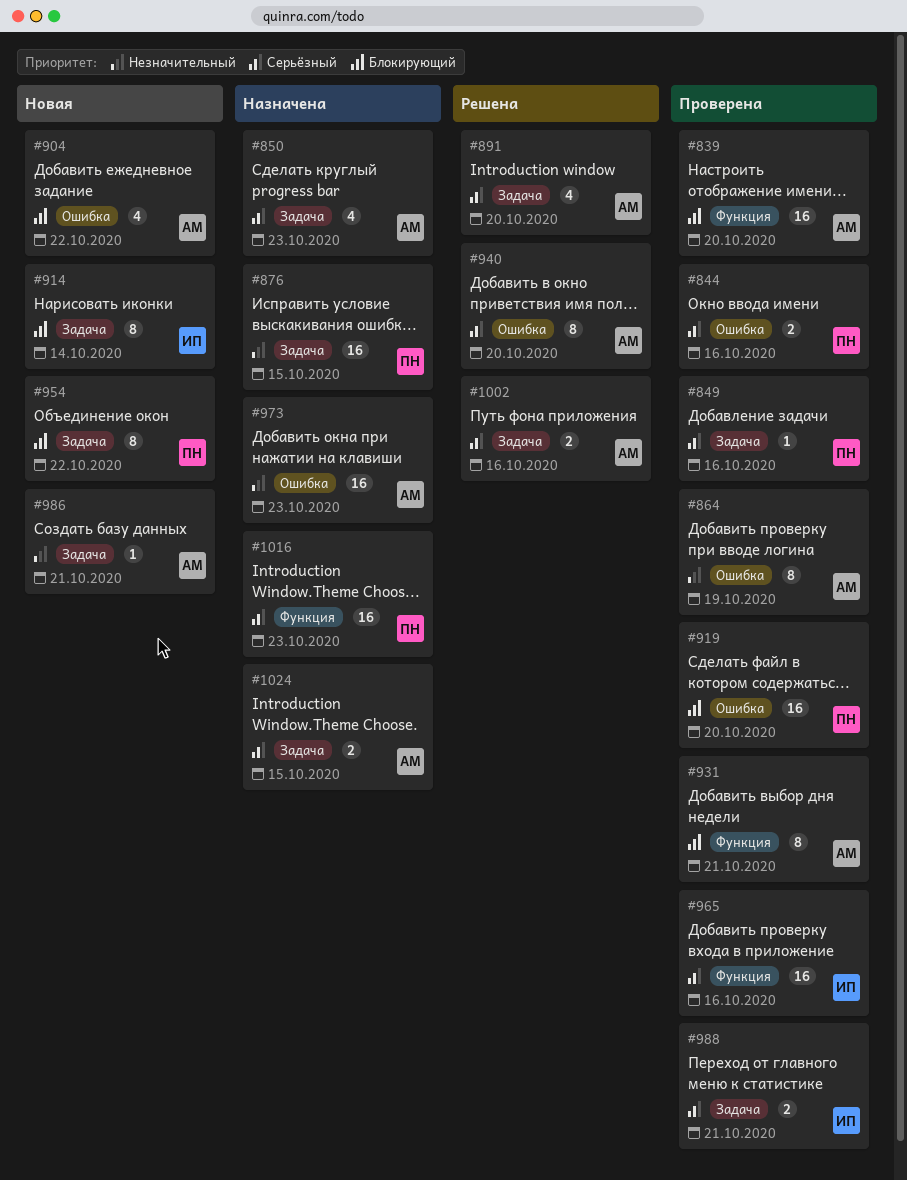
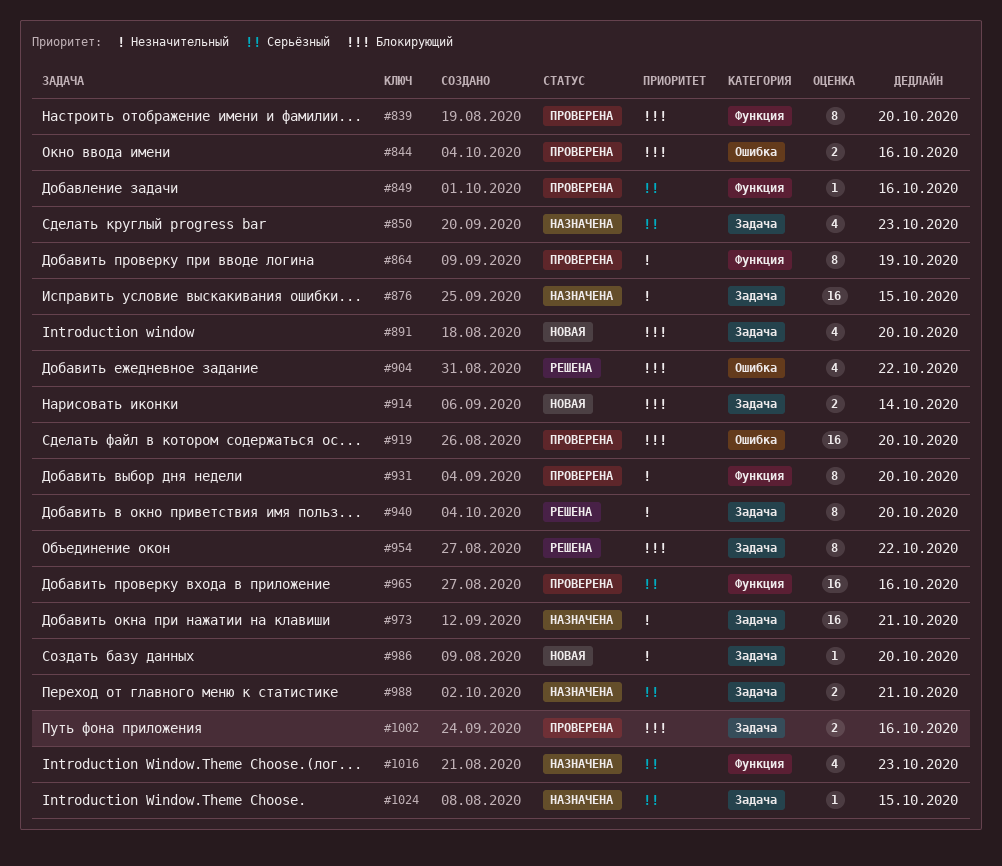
#839, estimate: 16 -> 8
#844, priority: Серьёзный -> Блокирующий
#849, label: Задача -> Функция
#864, label: Ошибка -> Функция
#891, status: Решена -> Новая
#891, priority: Серьёзный -> Блокирующий
#904, status: Новая -> Решена
#914, estimate: 8 -> 2
#931, priority: Блокирующий -> Незначительный
#931, due: Oct 21 -> Oct 20
#940, priority: Серьёзный -> Незначительный
#940, label: Ошибка -> Задача
#954, status: Новая -> Решена
#973, label: Ошибка -> Задача
#973, due: Oct 23 -> Oct 21
#986, due: Oct 21 -> Oct 20
#988, status: Проверена -> Назначена
#1002, status: Решена -> Проверена
#1002, priority: Серьёзный -> Блокирующий
#1016, estimate: 16 -> 4
#1024, estimate: 2 -> 1

